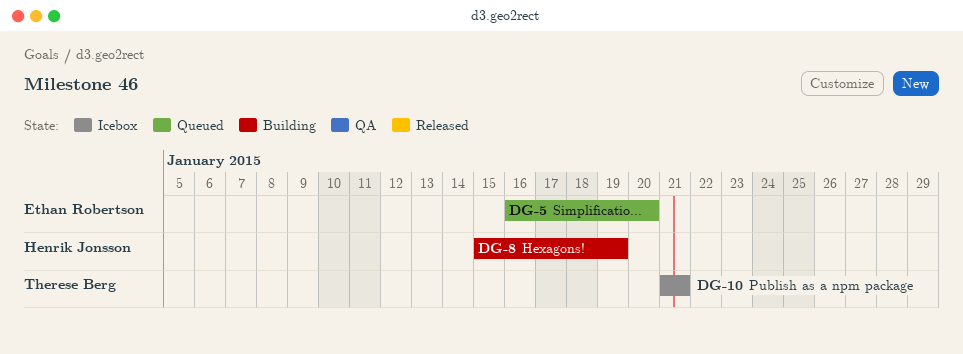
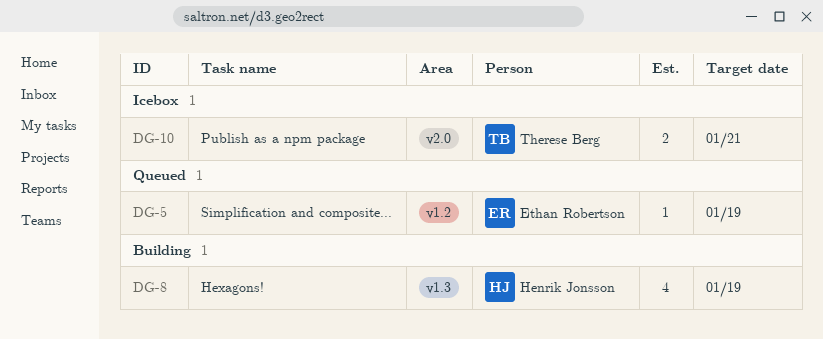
DG-5, due: Jan 20 -> Jan 19

